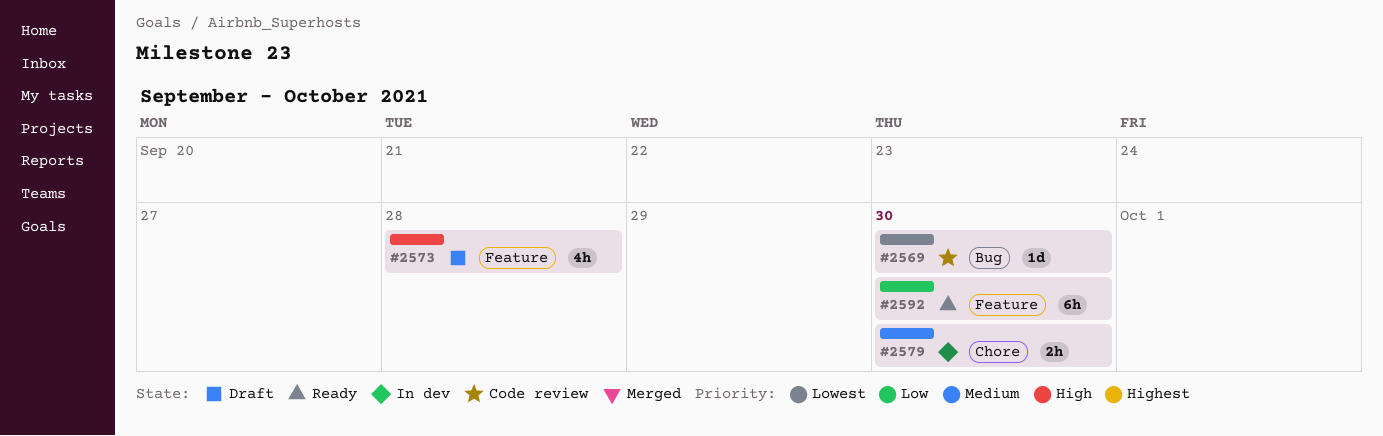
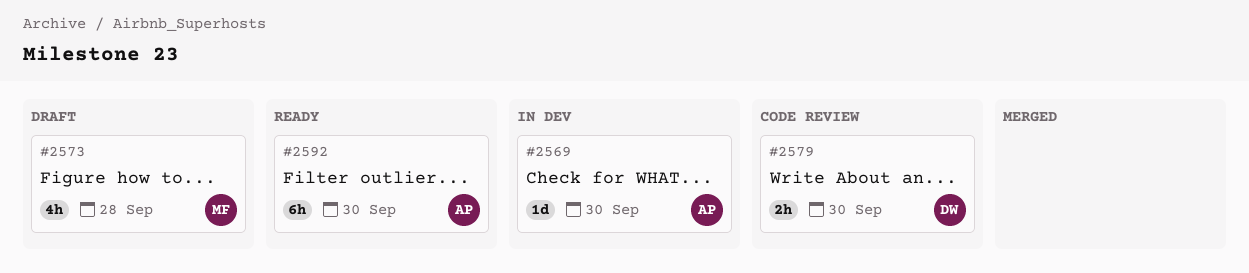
#2569, status: Code review -> In dev
#2579, status: In dev -> Code review

